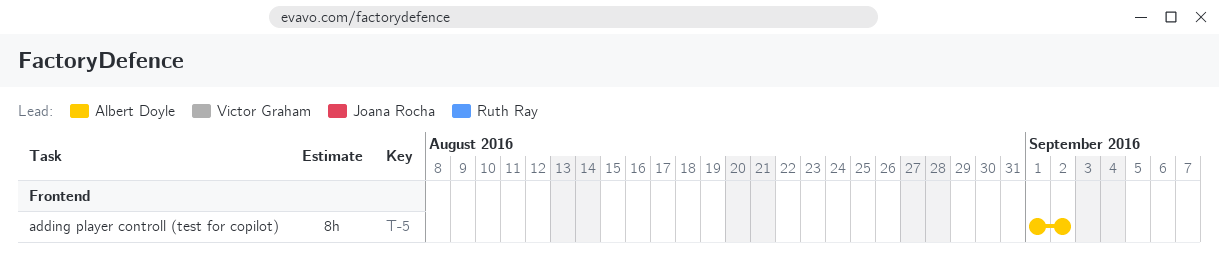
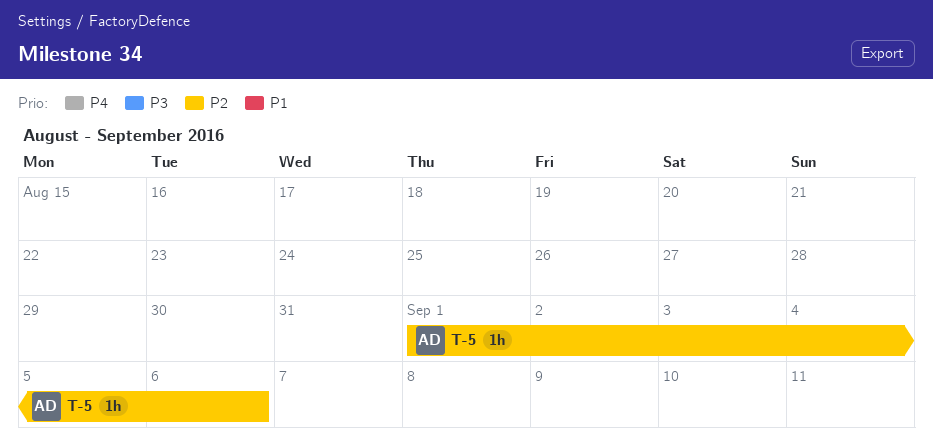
T-5, estimate: 8h -> 1h
T-5, due: Sep 2 -> Sep 6

